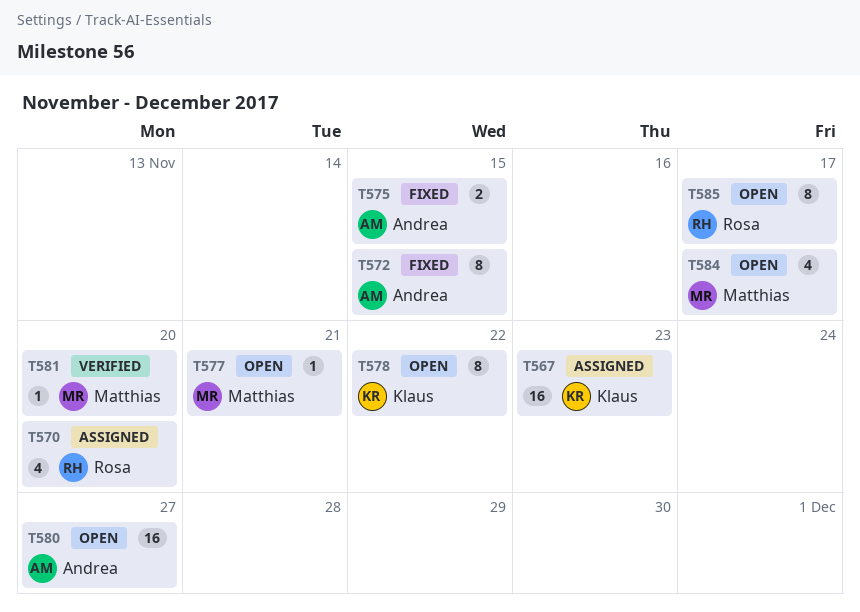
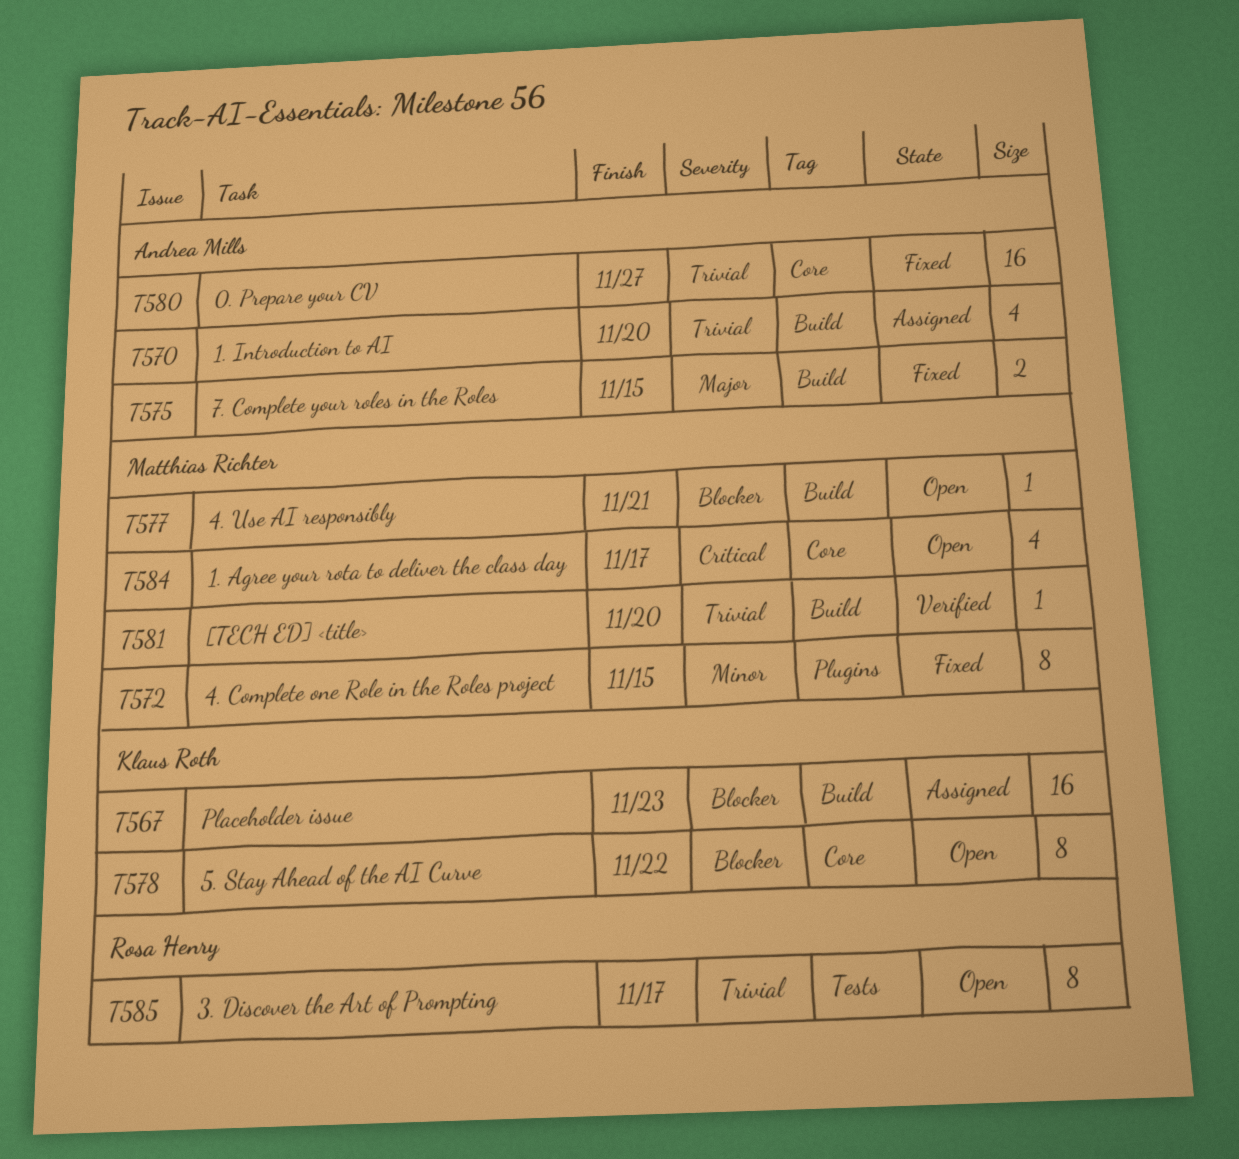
T570, owner: Rosa Henry -> Andrea Mills
T572, owner: Andrea Mills -> Matthias Richter
T580, status: Open -> Fixed

